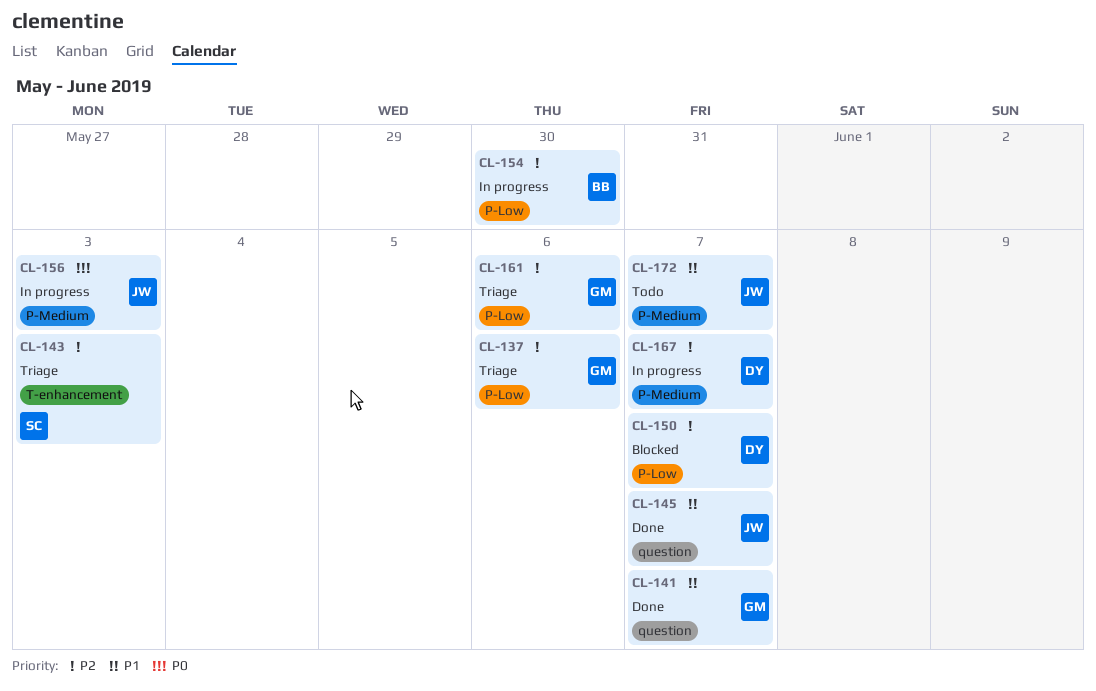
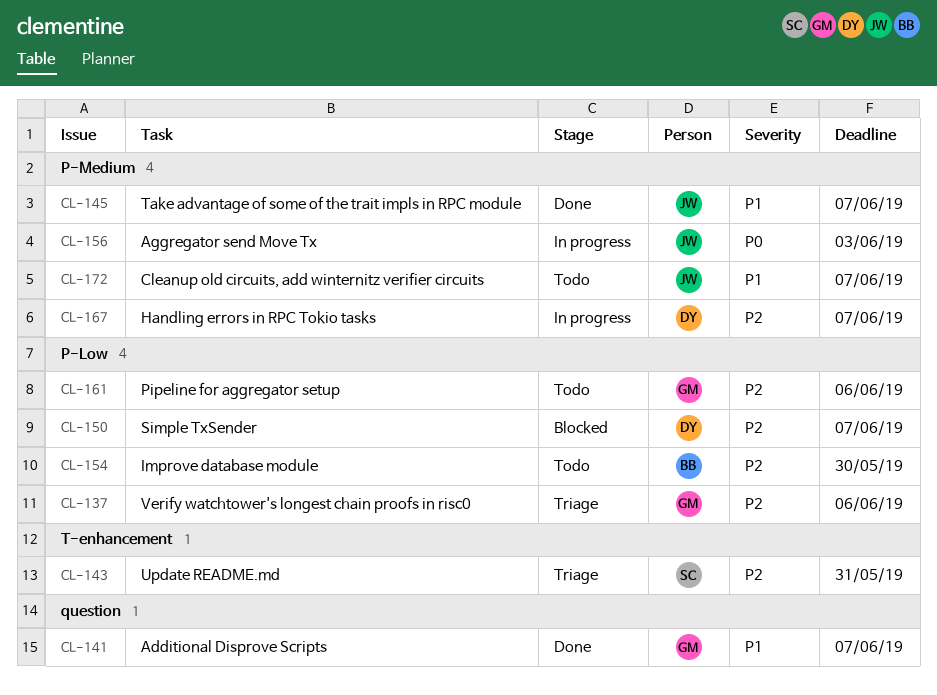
CL-143, due: Jun 3 -> May 31
CL-145, label: question -> P-Medium
CL-154, status: In progress -> Todo
CL-161, status: Triage -> Todo

